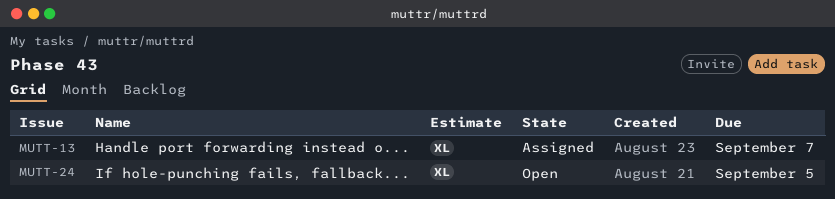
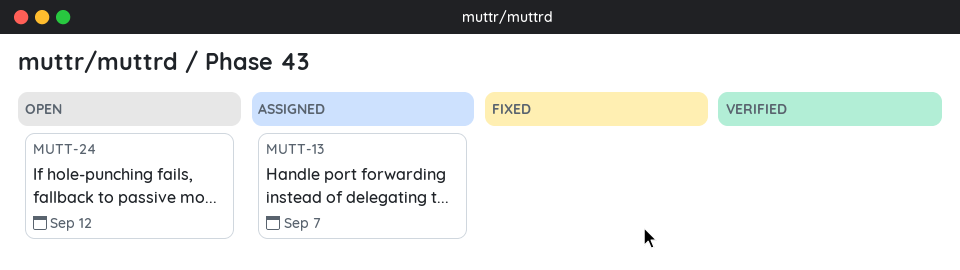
MUTT-24, due: Sep 5 -> Sep 12

